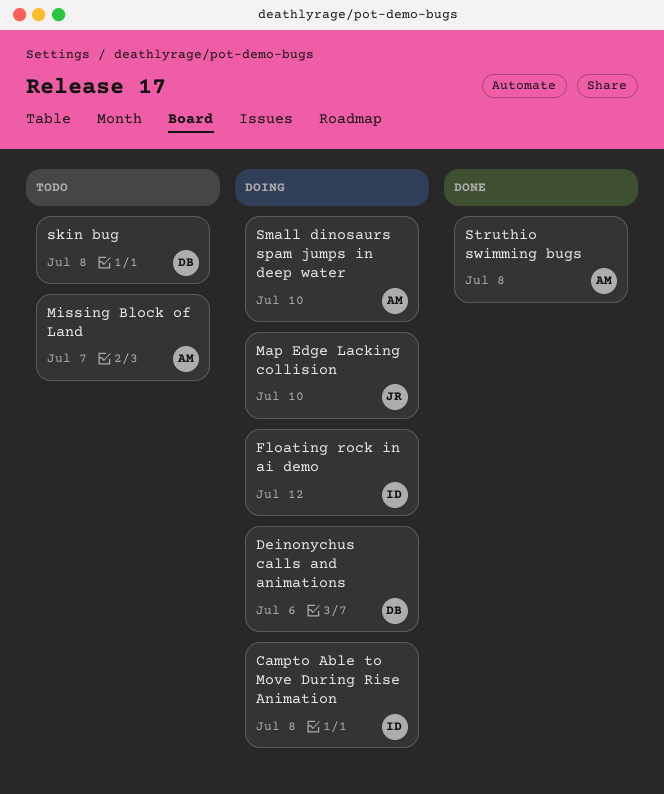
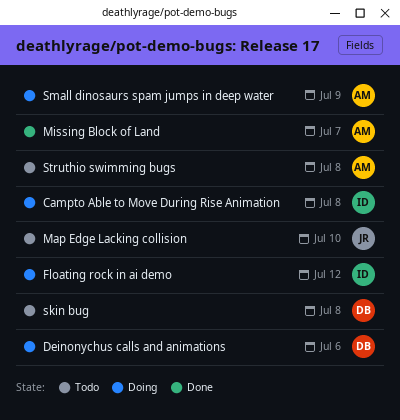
Map Edge Lacking collision, status: Doing -> Todo
Missing Block of Land, status: Todo -> Done
Small dinosaurs spam jumps in deep water, due: Jul 10 -> Jul 9
Struthio swimming bugs, status: Done -> Todo

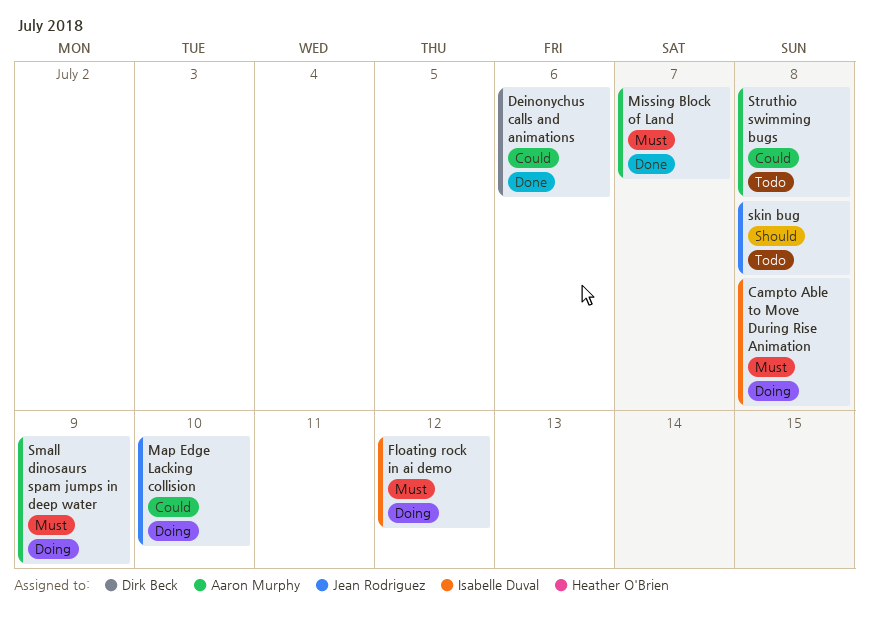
Deinonychus calls and animations, status: Doing -> Done
Map Edge Lacking collision, status: Todo -> Doing
skin bug, owner: Dirk Beck -> Jean Rodriguez

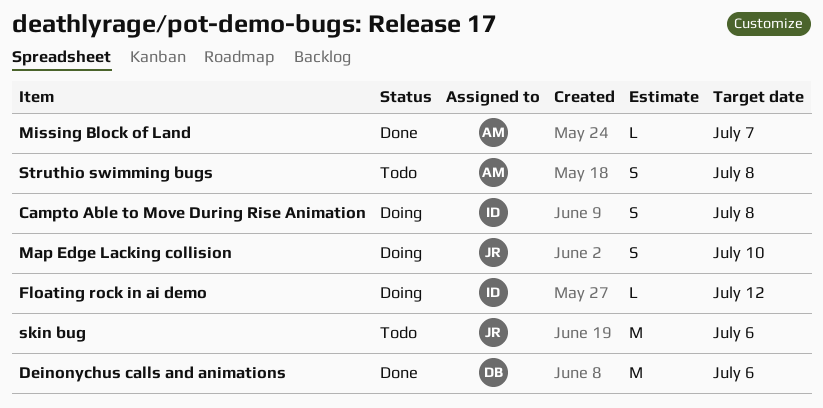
skin bug, due: Jul 8 -> Jul 6
Small dinosaurs spam jumps in deep water: present -> none

